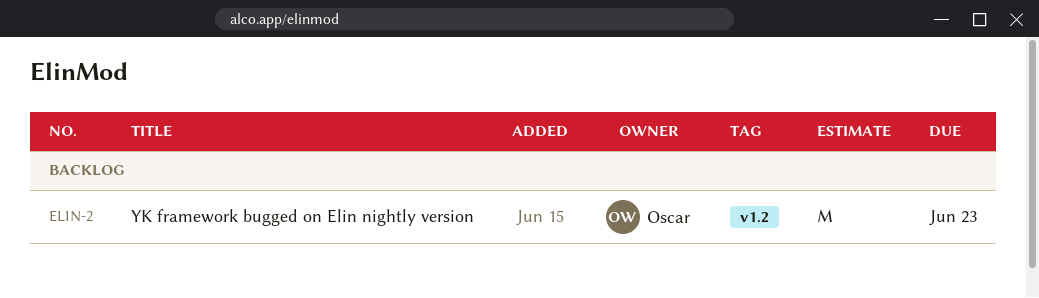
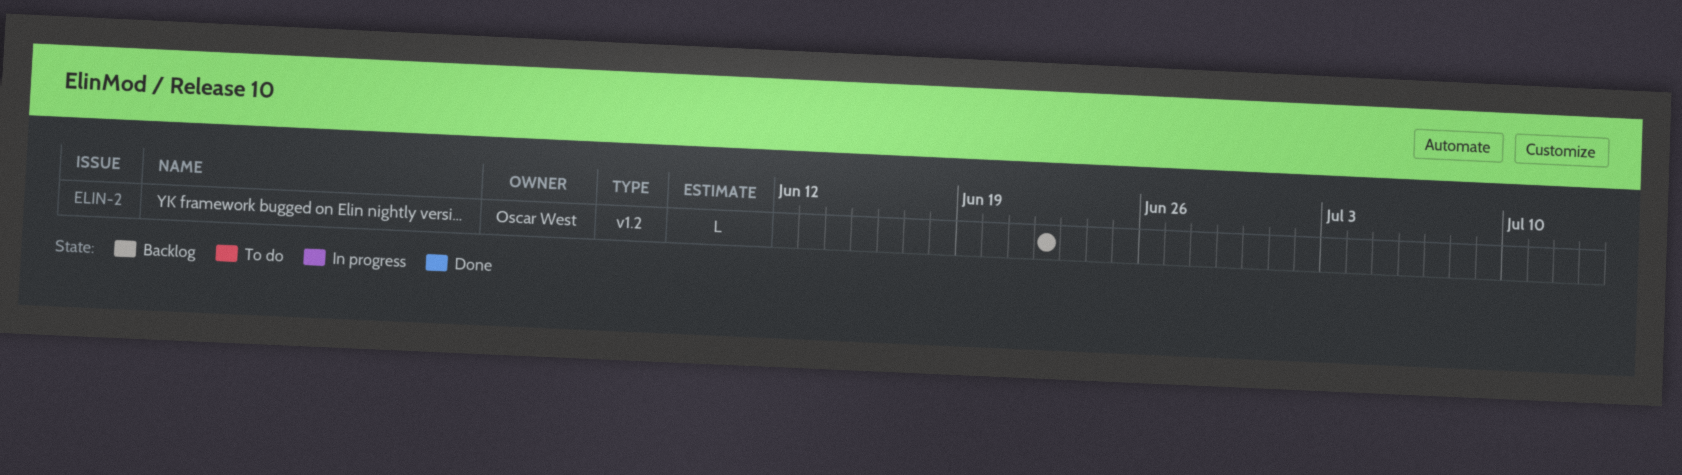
ELIN-2, estimate: M -> L
ELIN-2, due: Jun 23 -> Jun 22

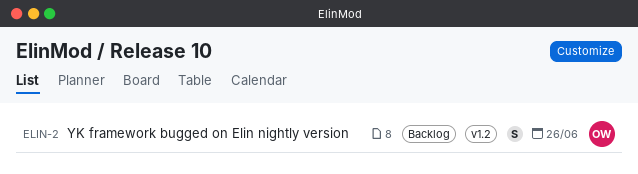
ELIN-2, estimate: L -> S
ELIN-2, due: Jun 22 -> Jun 26

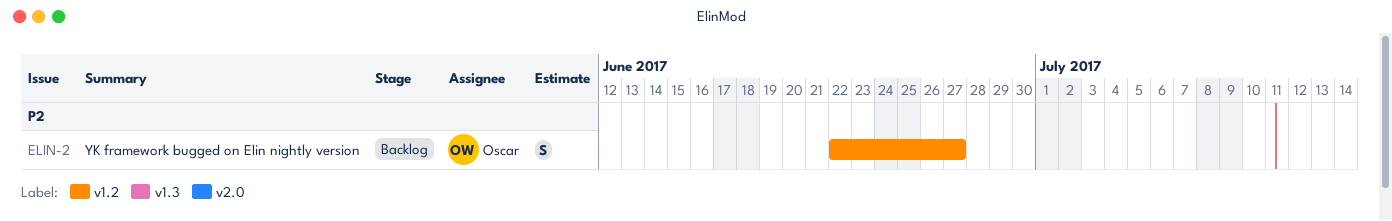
ELIN-2, due: Jun 26 -> Jun 27

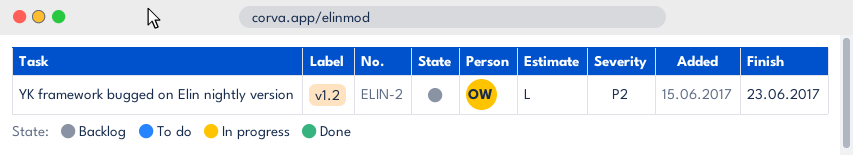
ELIN-2, estimate: S -> L
ELIN-2, due: Jun 27 -> Jun 23

